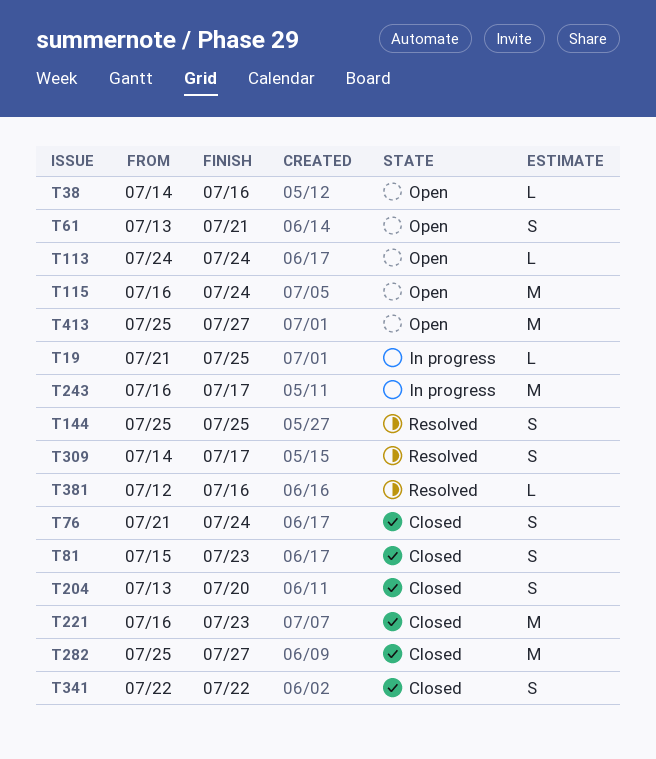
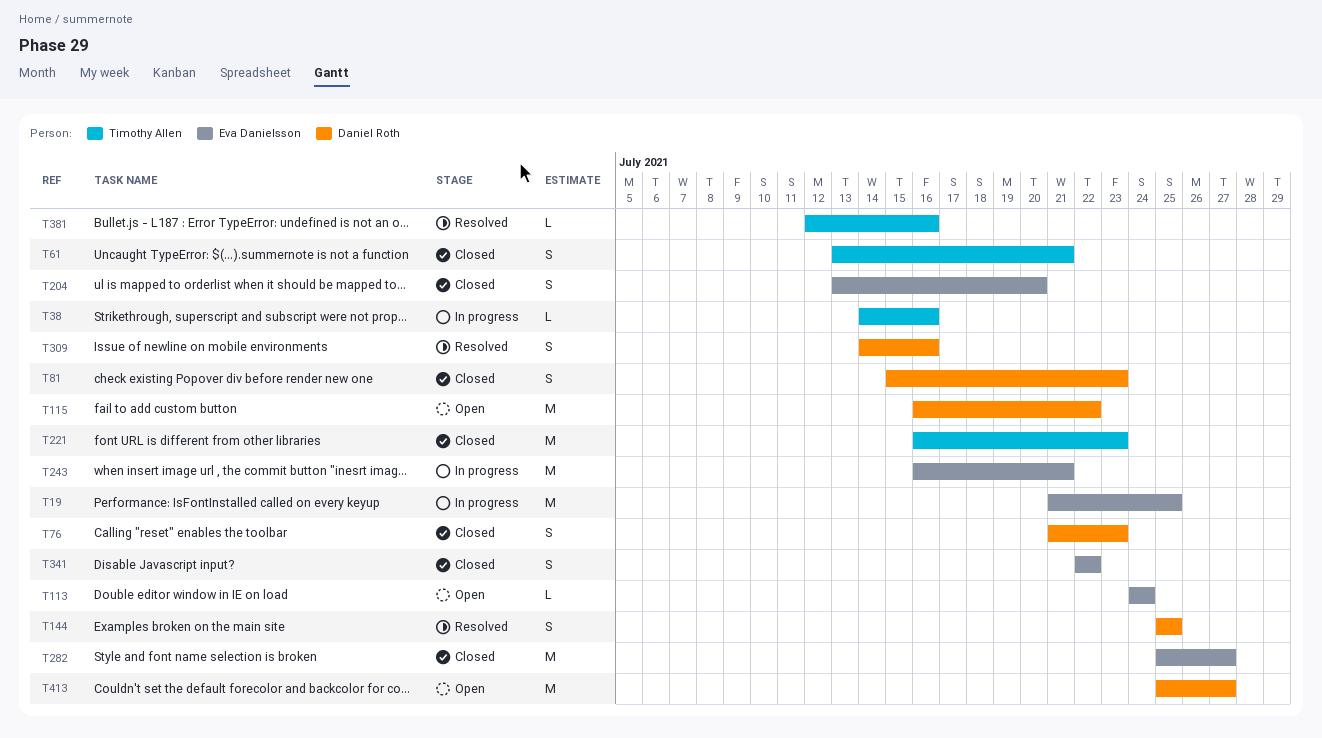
T19, estimate: L -> M
T38, status: Open -> In progress
T61, status: Open -> Closed
T76, due: Jul 24 -> Jul 23
T115, due: Jul 24 -> Jul 22
T243, due: Jul 17 -> Jul 21
T309, due: Jul 17 -> Jul 16

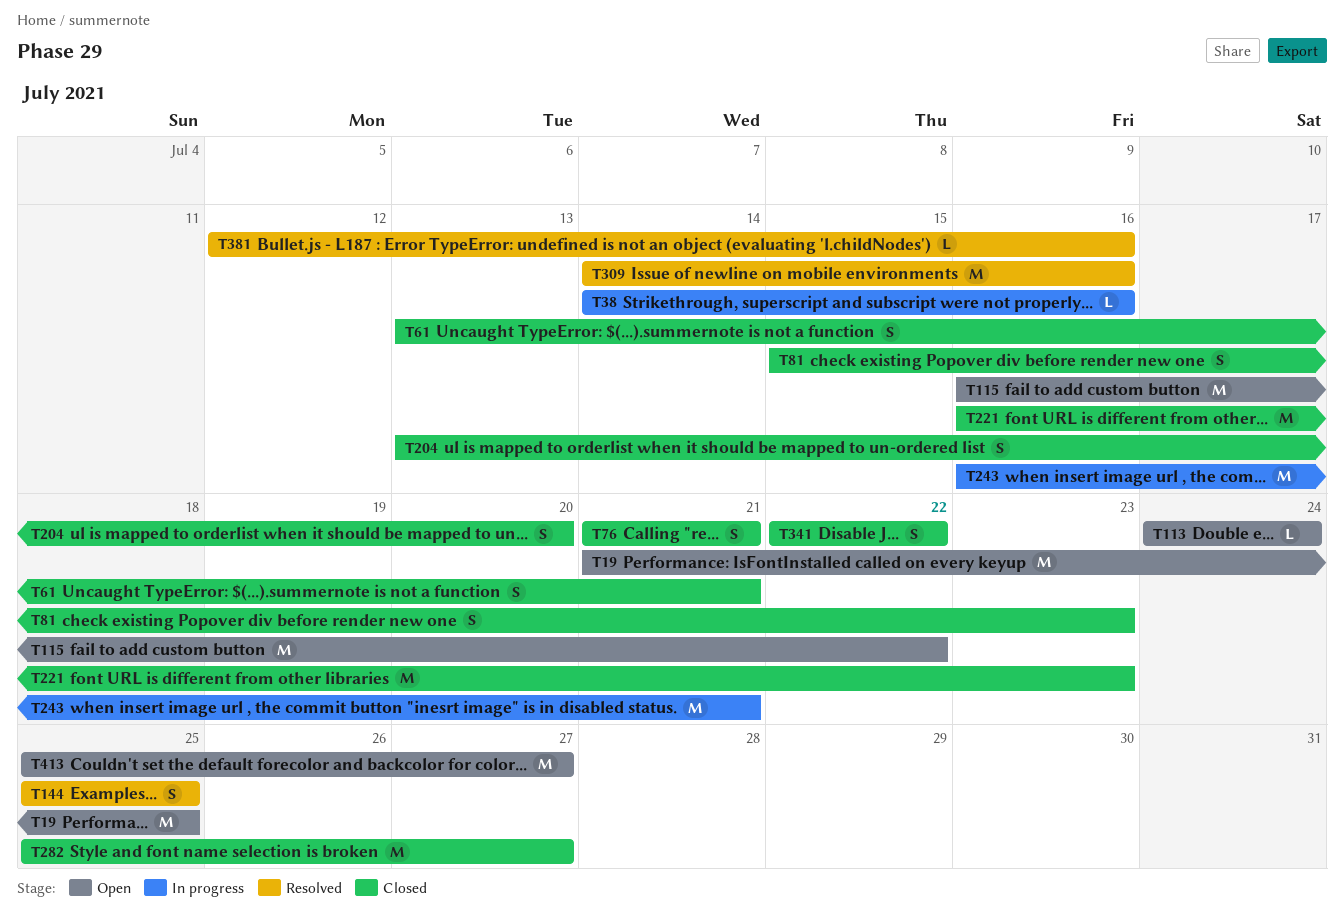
T19, status: In progress -> Open
T76, due: Jul 23 -> Jul 21
T309, estimate: S -> M

